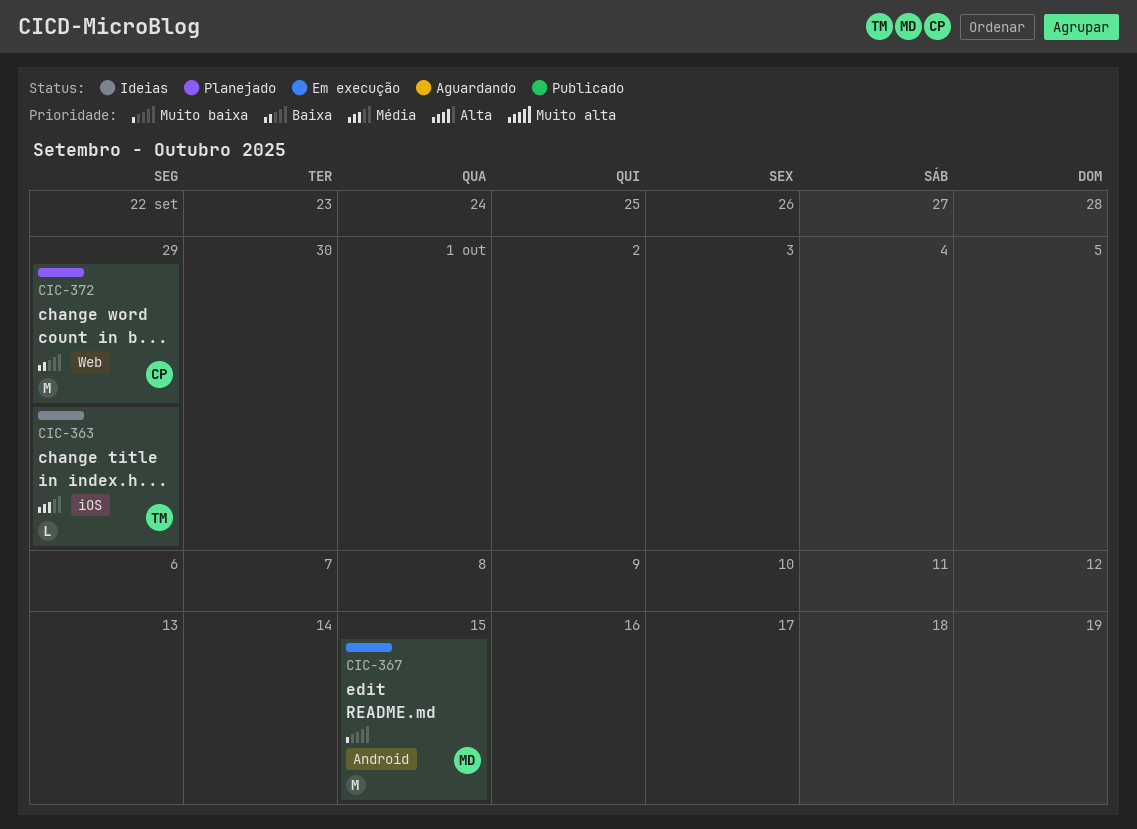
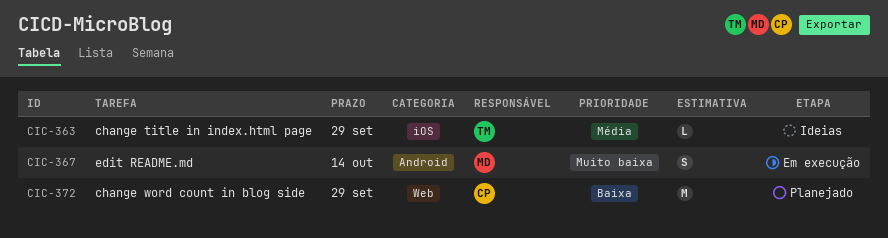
CIC-367, estimate: M -> S
CIC-367, due: Oct 15 -> Oct 14

